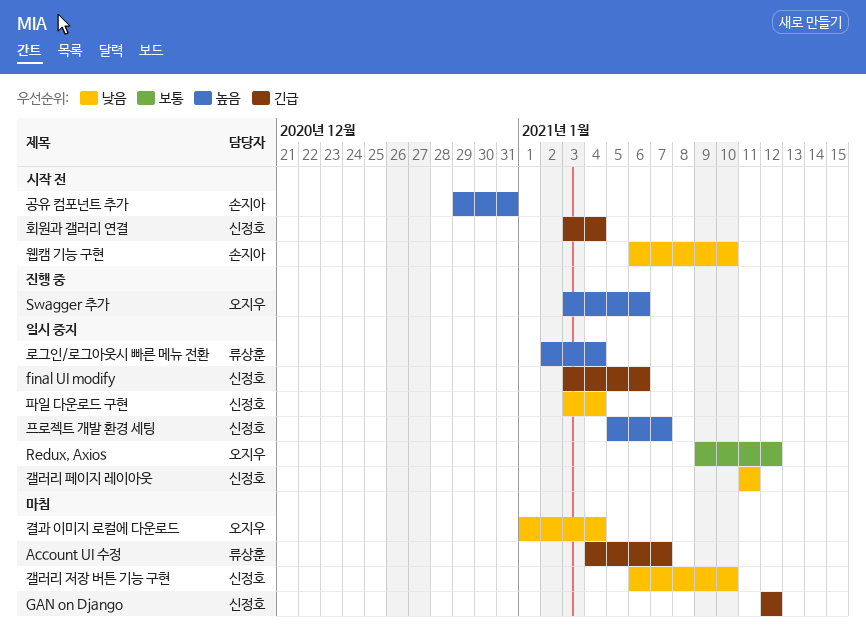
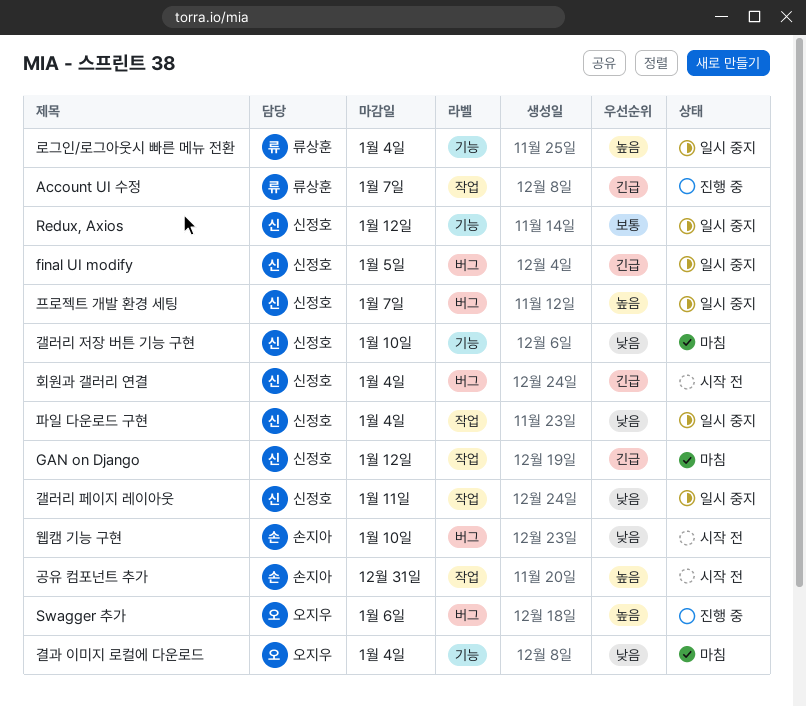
Account UI 수정, status: 마침 -> 진행 중
final UI modify, due: Jan 6 -> Jan 5
Redux, Axios, owner: 오지우 -> 신정호

